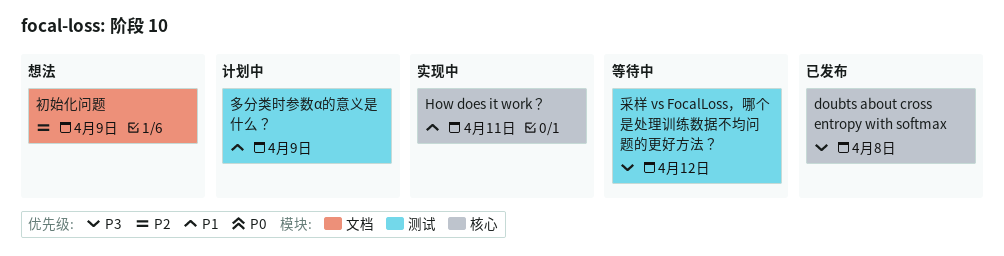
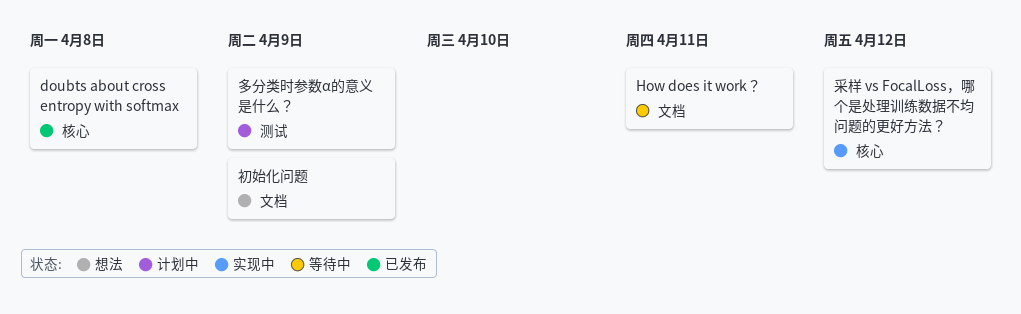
How does it work？, status: 实现中 -> 等待中
How does it work？, label: 核心 -> 文档
采样 vs FocalLoss，哪个是处理训练数据不均问题的更好方法？, status: 等待中 -> 实现中
采样 vs FocalLoss，哪个是处理训练数据不均问题的更好方法？, label: 测试 -> 核心

